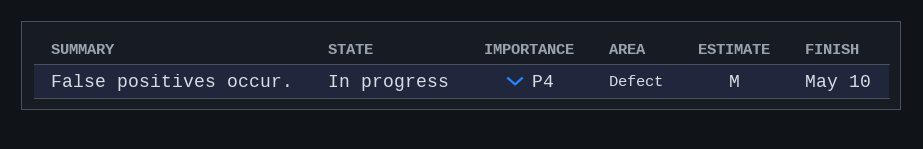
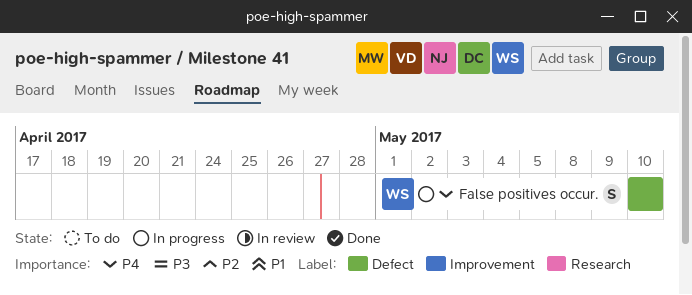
False positives occur., estimate: M -> S

